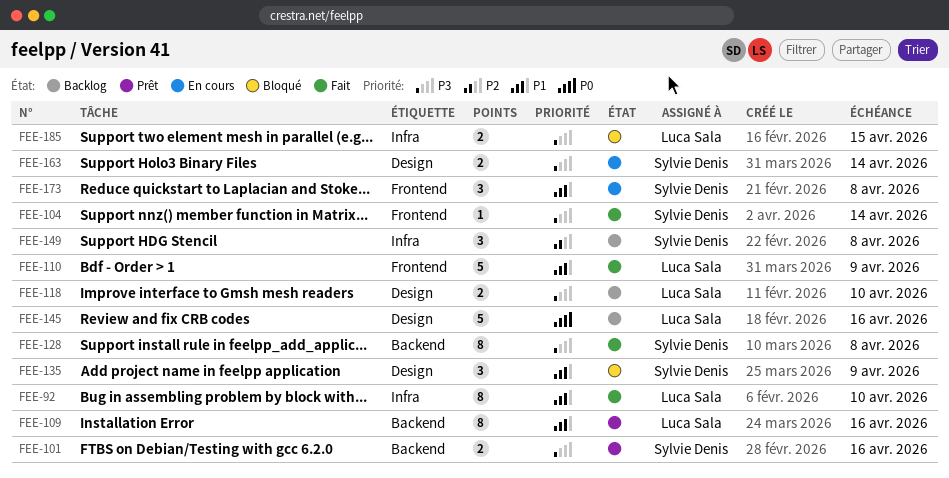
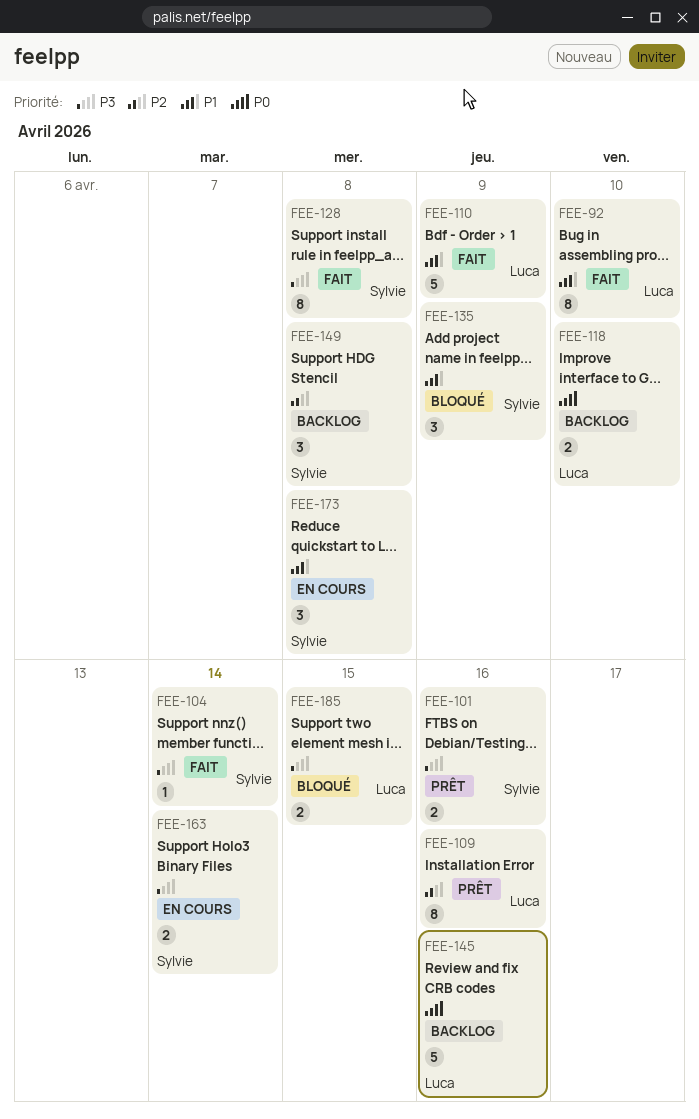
FEE-109, priority: P1 -> P2
FEE-118, priority: P3 -> P0

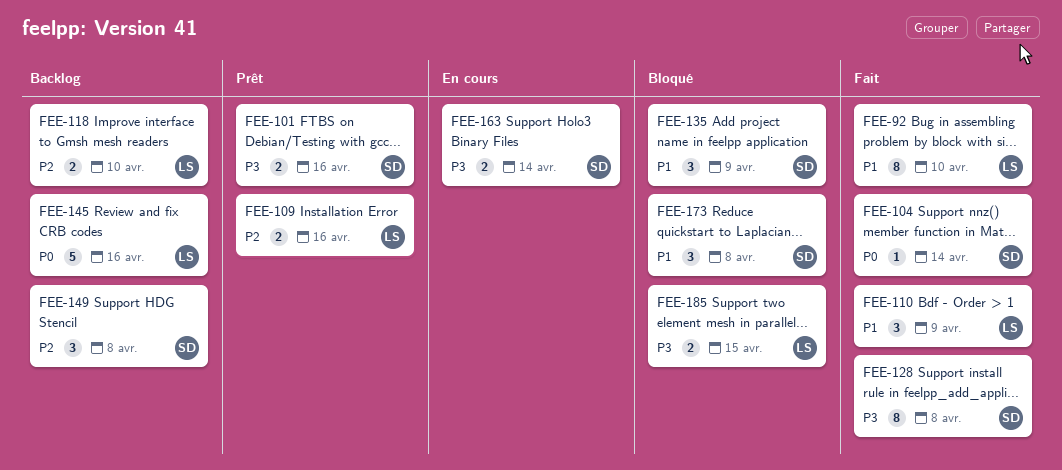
FEE-104, priority: P3 -> P0
FEE-109, estimate: 8 -> 2
FEE-110, estimate: 5 -> 3
FEE-118, priority: P0 -> P2
FEE-173, status: En cours -> Bloqué

